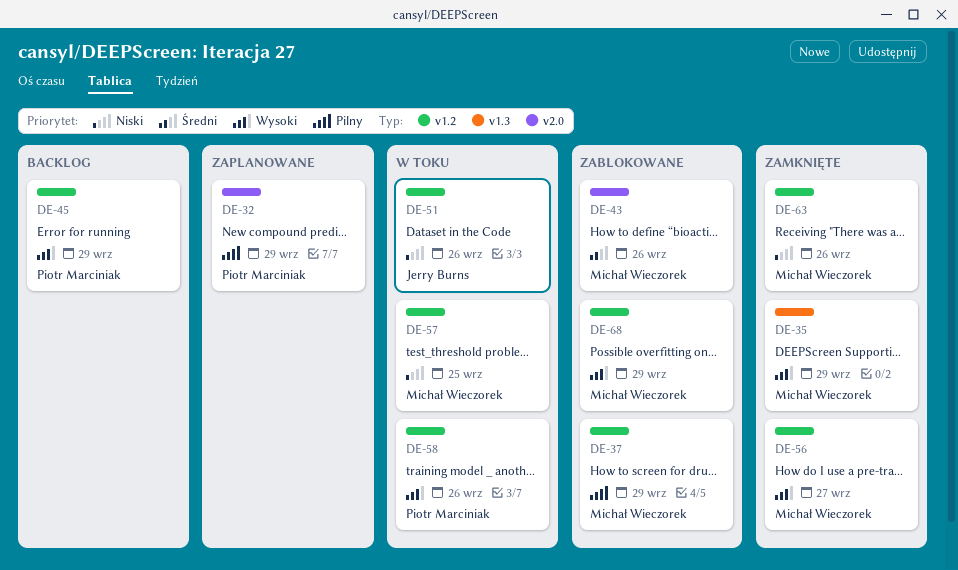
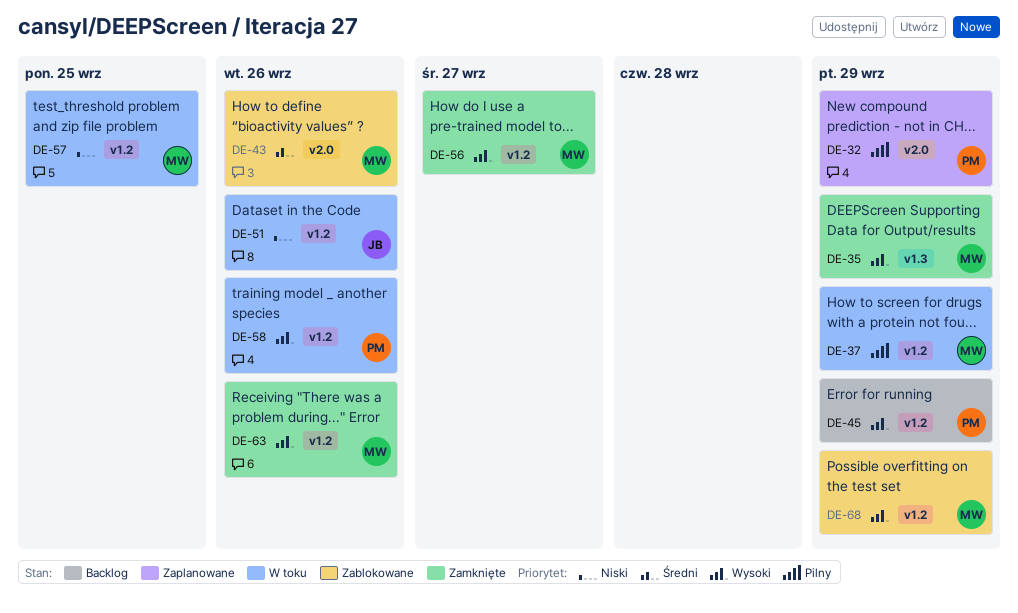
DE-37, status: Zablokowane -> W toku
DE-63, priority: Niski -> Wysoki

